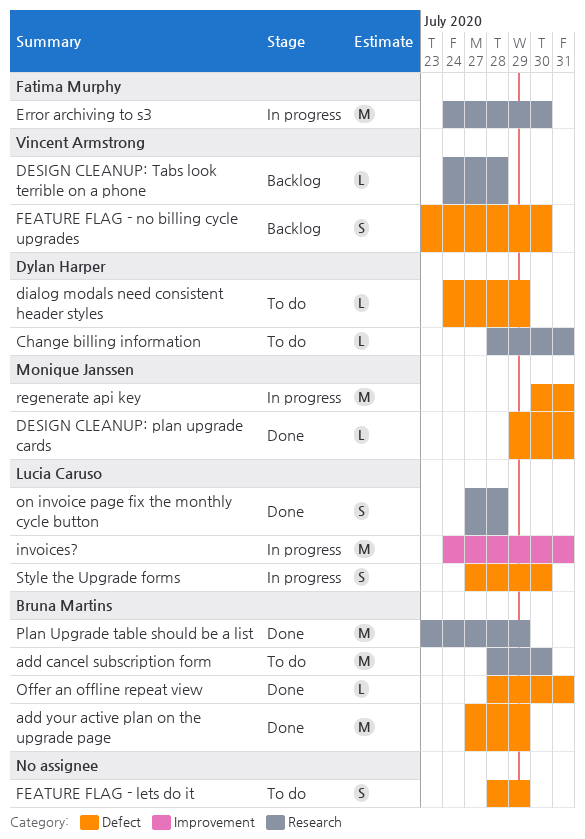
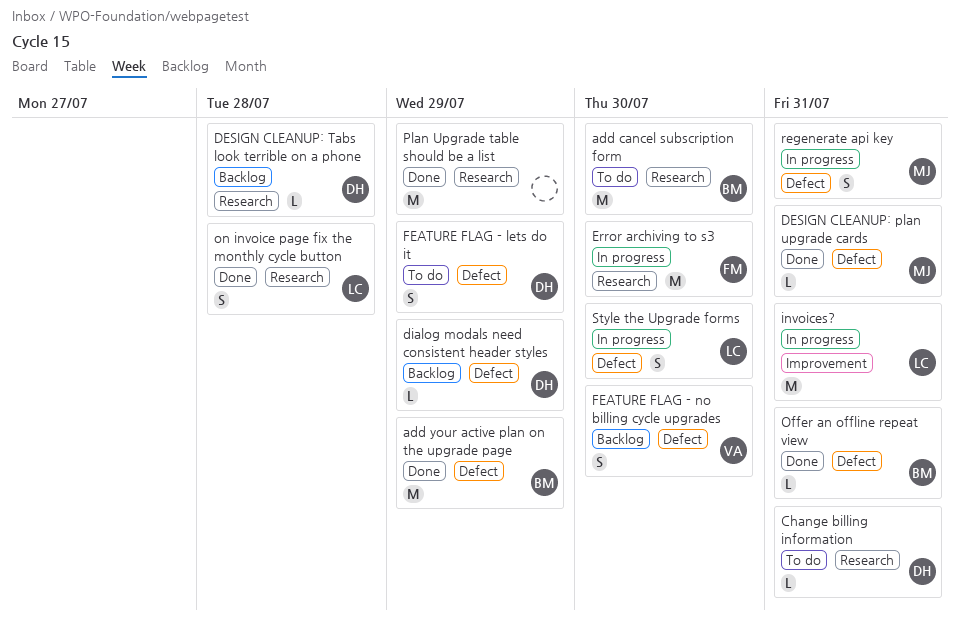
DESIGN CLEANUP: Tabs look terrible on a phone, owner: Vincent Armstrong -> Dylan Harper
dialog modals need consistent header styles, status: To do -> Backlog
FEATURE FLAG - lets do it, owner: none -> Dylan Harper
Plan Upgrade table should be a list, owner: Bruna Martins -> none
regenerate api key, estimate: M -> S

